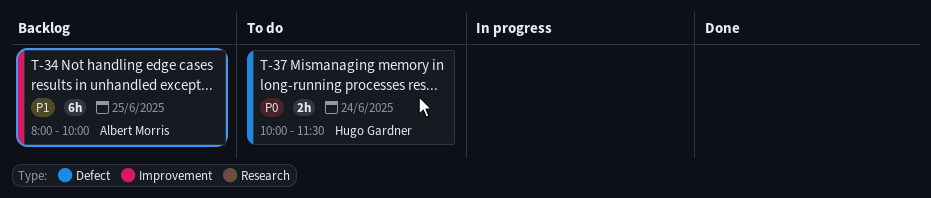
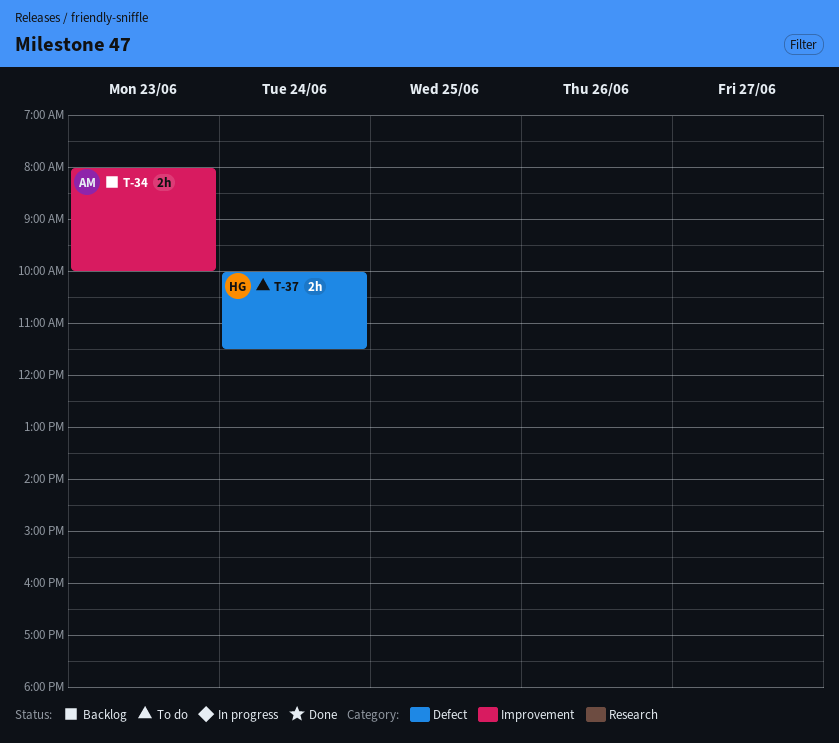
T-34, estimate: 6h -> 2h
T-34, day: Jun 25 -> Jun 23

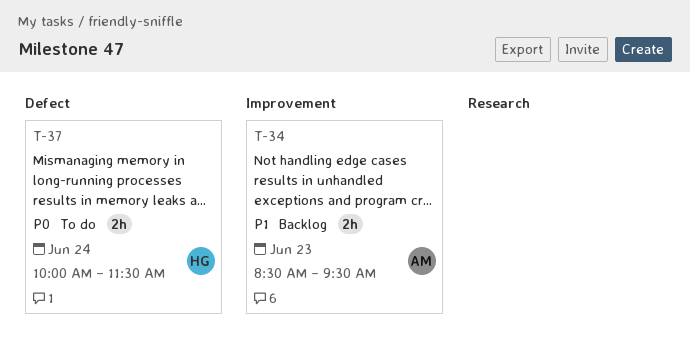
T-34, begins: 08:00 -> 08:30
T-34, ends: 10:00 -> 09:30

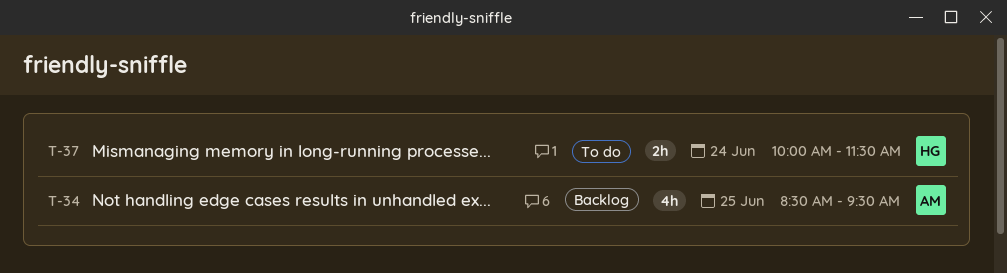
T-34, estimate: 2h -> 4h
T-34, day: Jun 23 -> Jun 25

